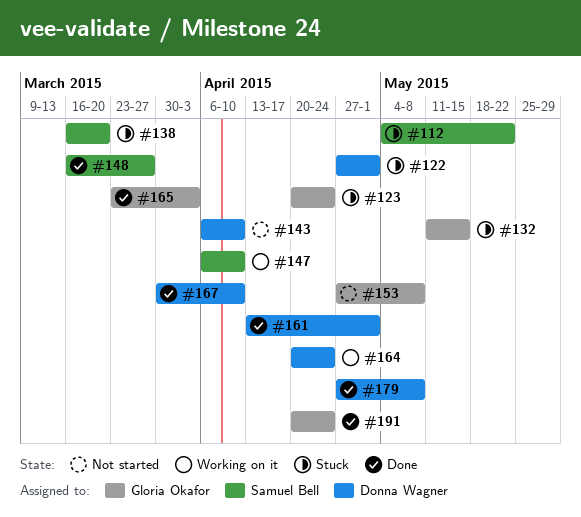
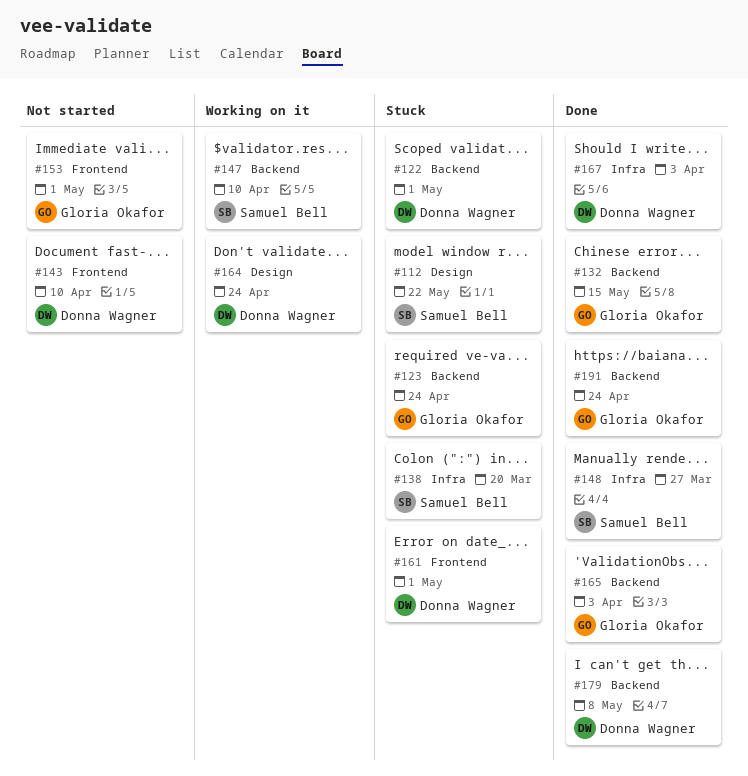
#132, status: Stuck -> Done
#153, due: May 8 -> May 1
#161, status: Done -> Stuck
#167, due: Apr 10 -> Apr 3

